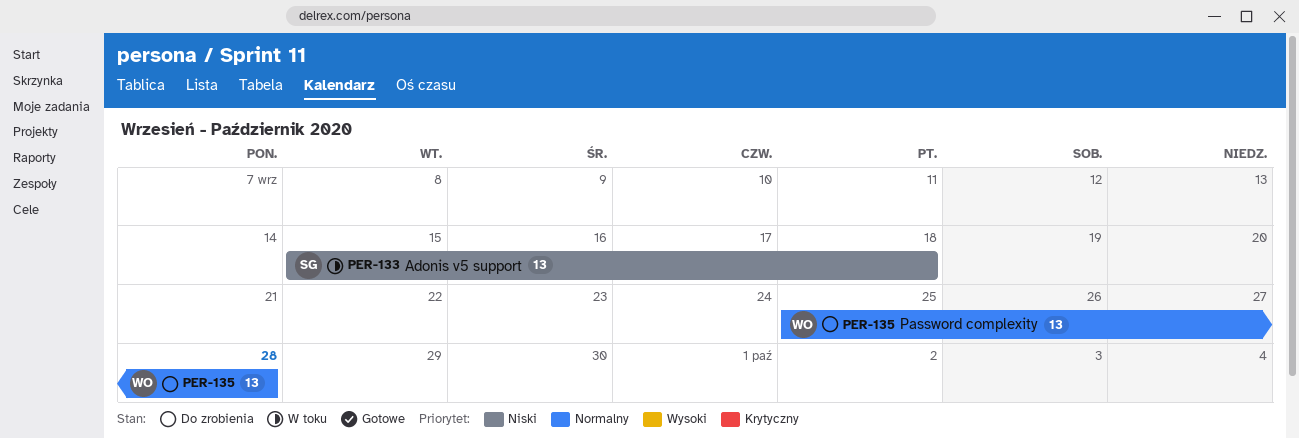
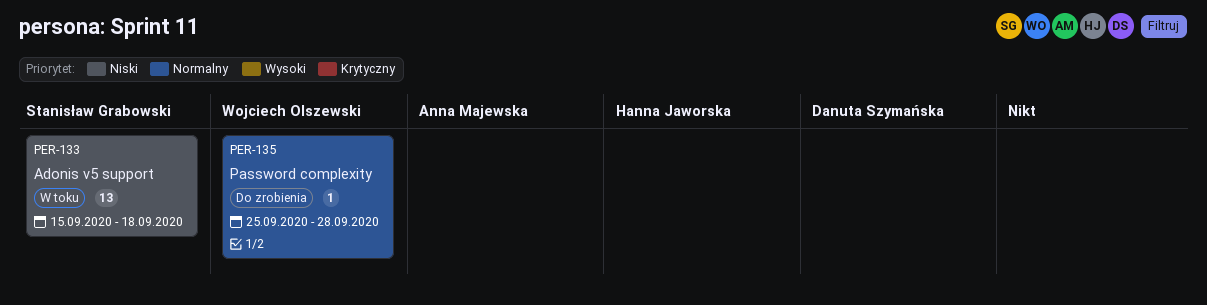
PER-135, estimate: 13 -> 1

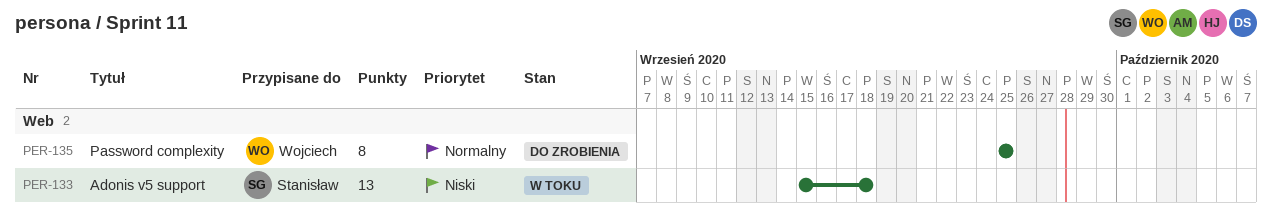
PER-135, estimate: 1 -> 8
PER-135, due: Sep 28 -> Sep 25

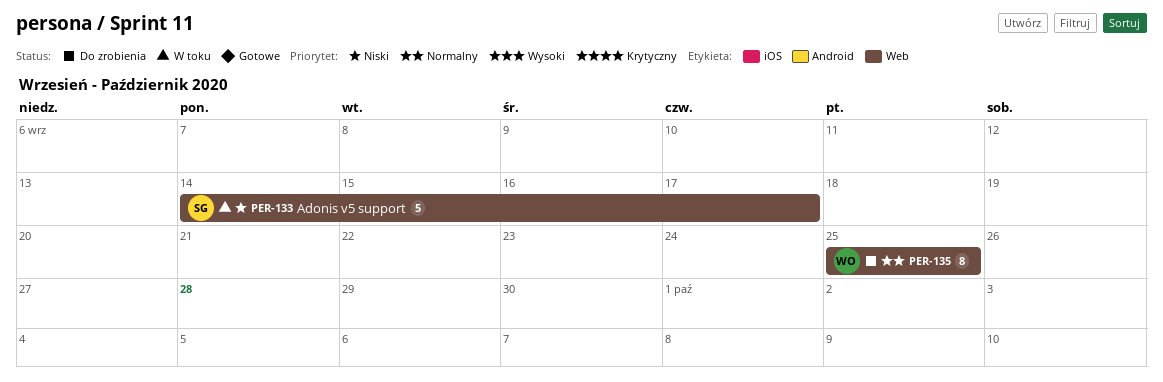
PER-133, estimate: 13 -> 5
PER-133, start: Sep 15 -> Sep 14
PER-133, due: Sep 18 -> Sep 17

